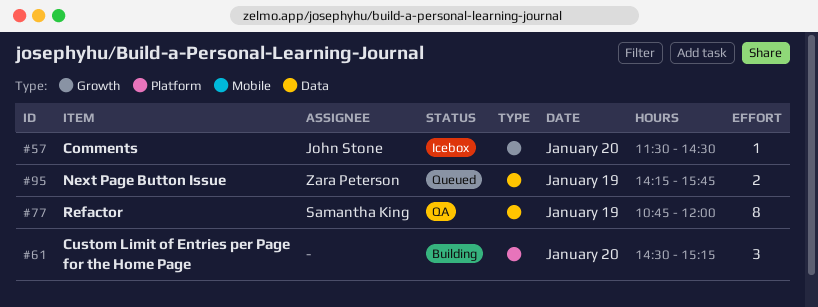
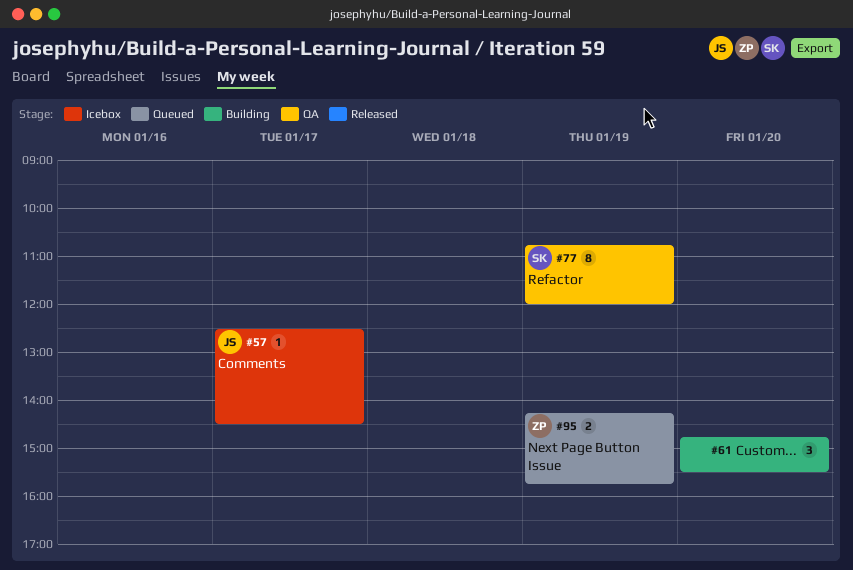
#57, day: Jan 20 -> Jan 17
#57, begins: 11:30 -> 12:30
#61, begins: 14:30 -> 14:45
#61, ends: 15:15 -> 15:30

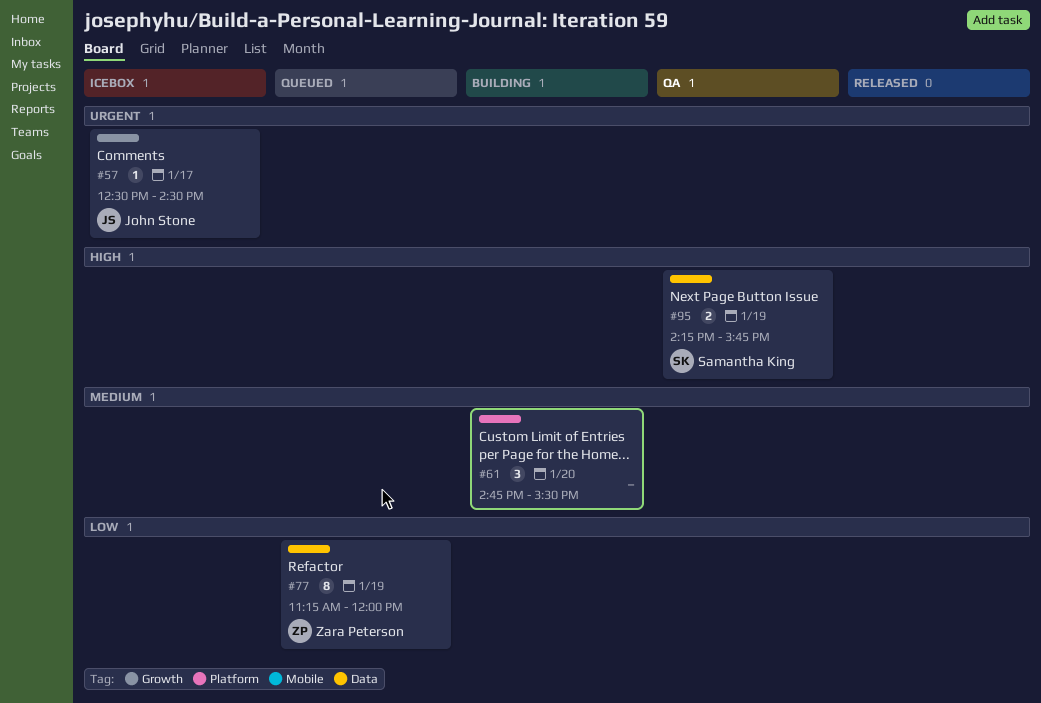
#77, status: QA -> Queued
#77, owner: Samantha King -> Zara Peterson
#77, begins: 10:45 -> 11:15
#95, status: Queued -> QA
#95, owner: Zara Peterson -> Samantha King

